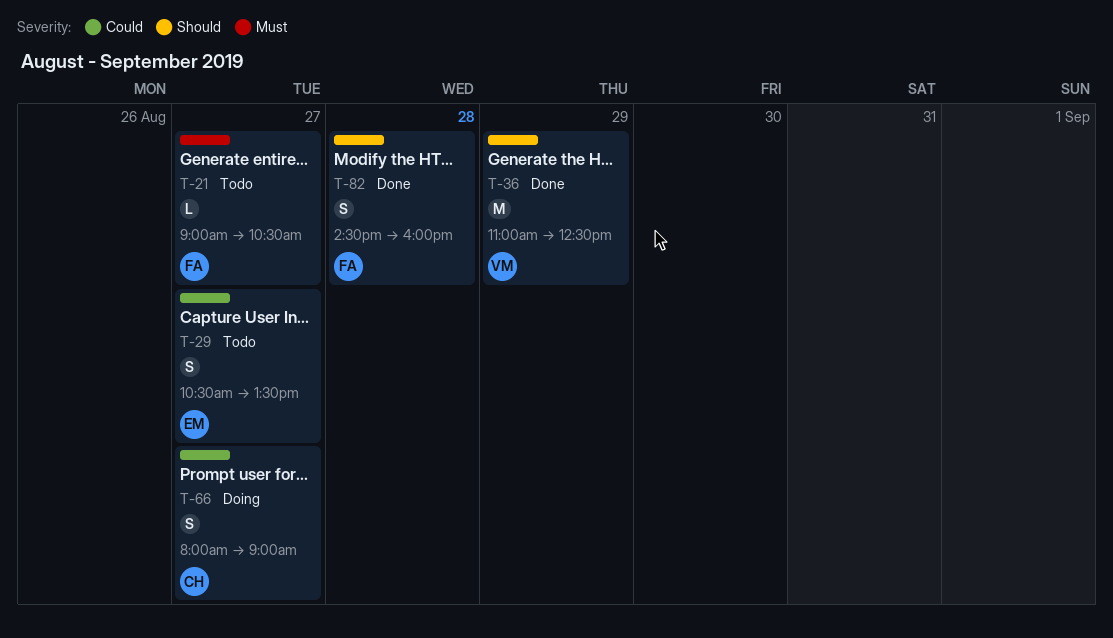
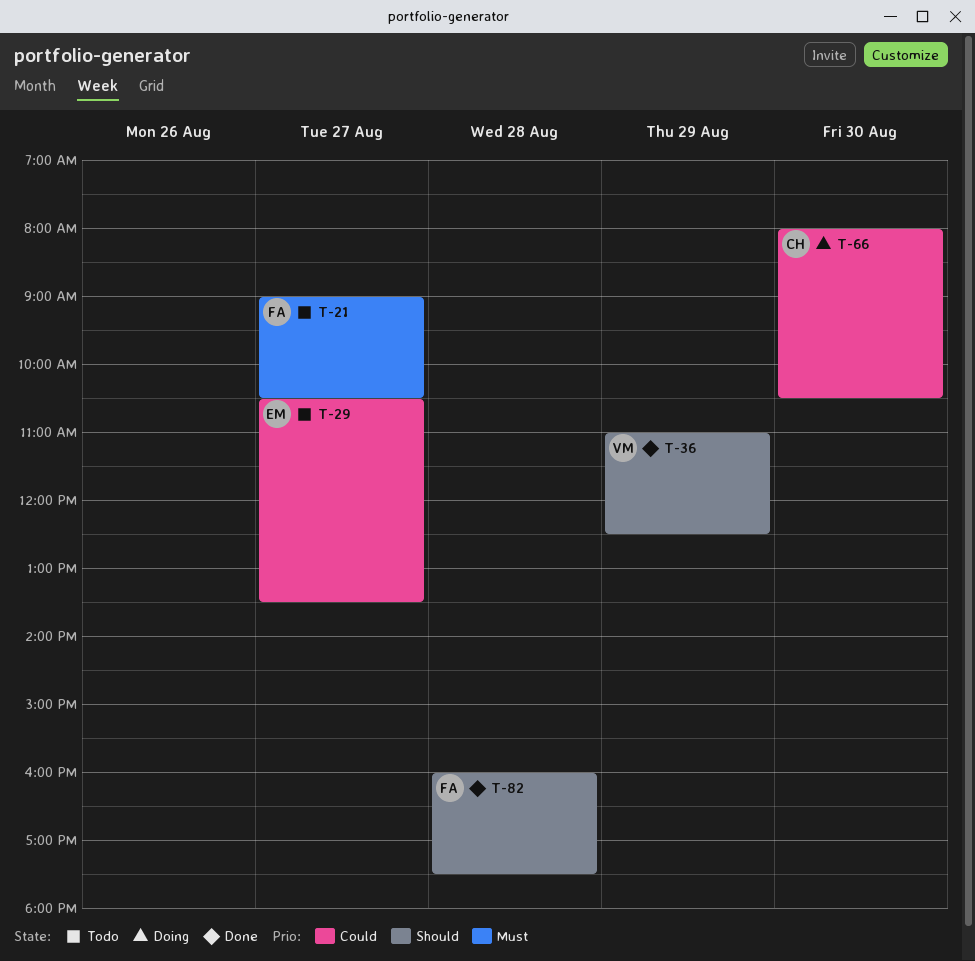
T-66, day: Aug 27 -> Aug 30
T-66, ends: 09:00 -> 10:30
T-82, begins: 14:30 -> 16:00
T-82, ends: 16:00 -> 17:30

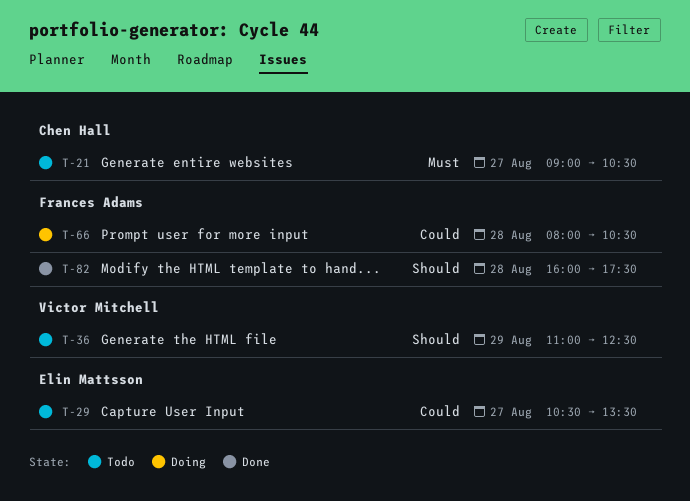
T-21, owner: Frances Adams -> Chen Hall
T-36, status: Done -> Todo
T-66, owner: Chen Hall -> Frances Adams
T-66, day: Aug 30 -> Aug 28

